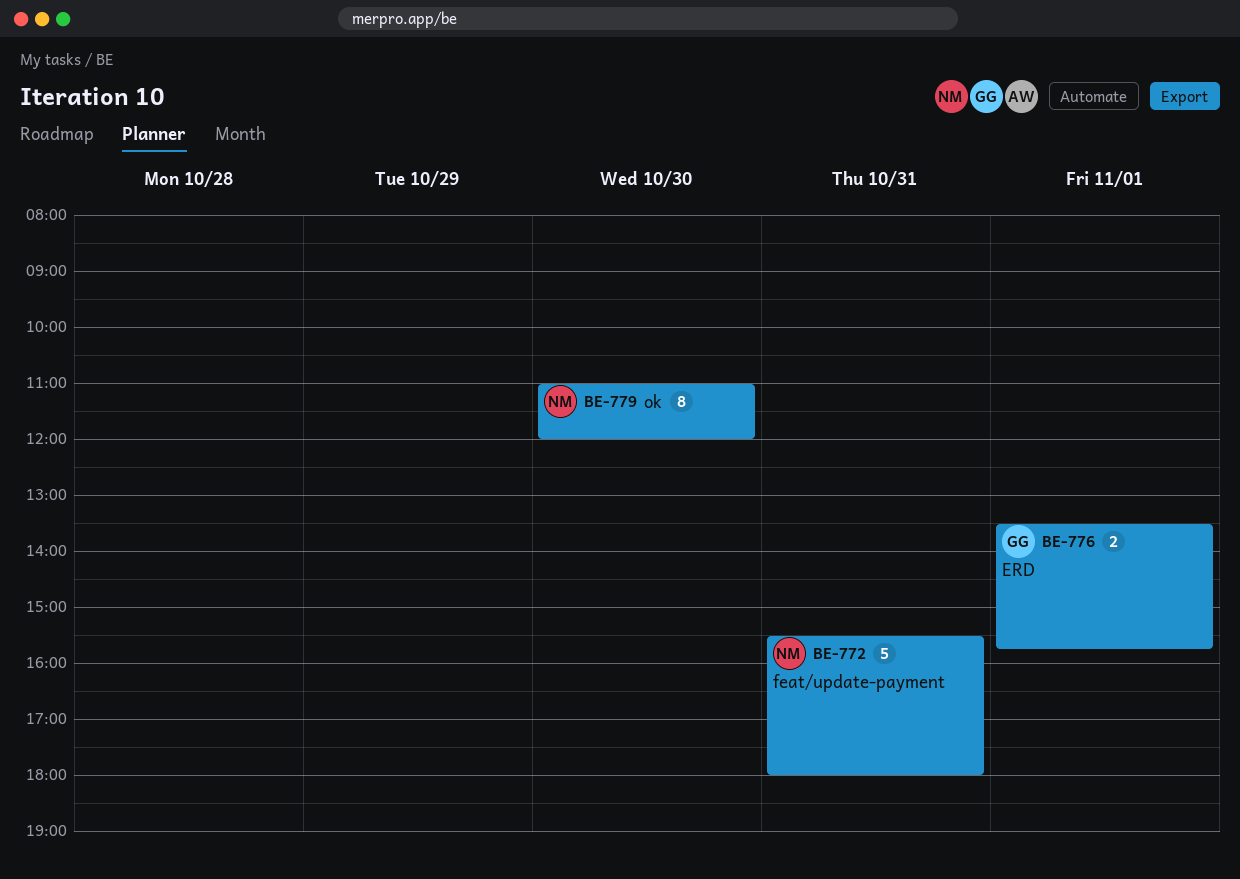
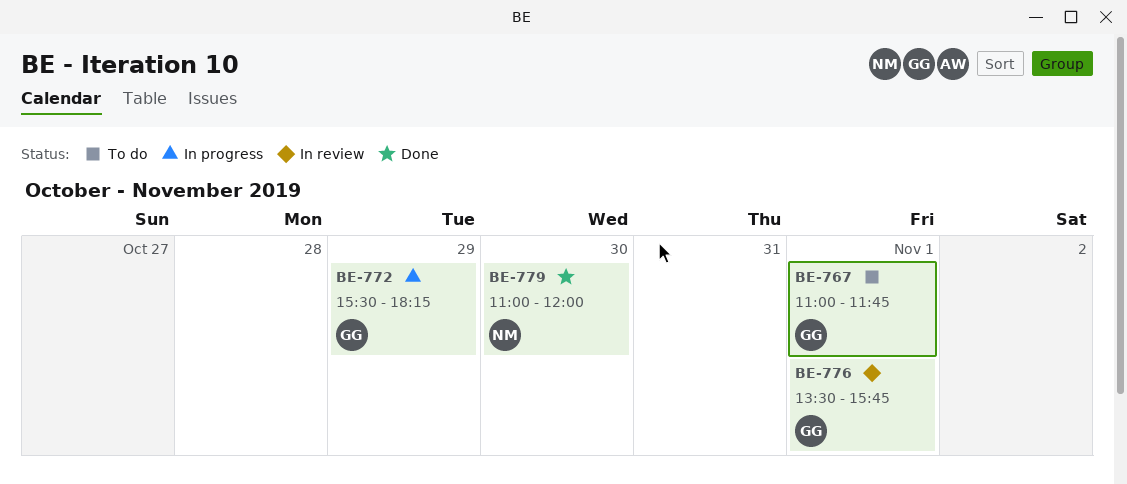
BE-767: none -> present
BE-772, owner: NM -> GG
BE-772, day: Oct 31 -> Oct 29
BE-772, ends: 18:00 -> 18:15

